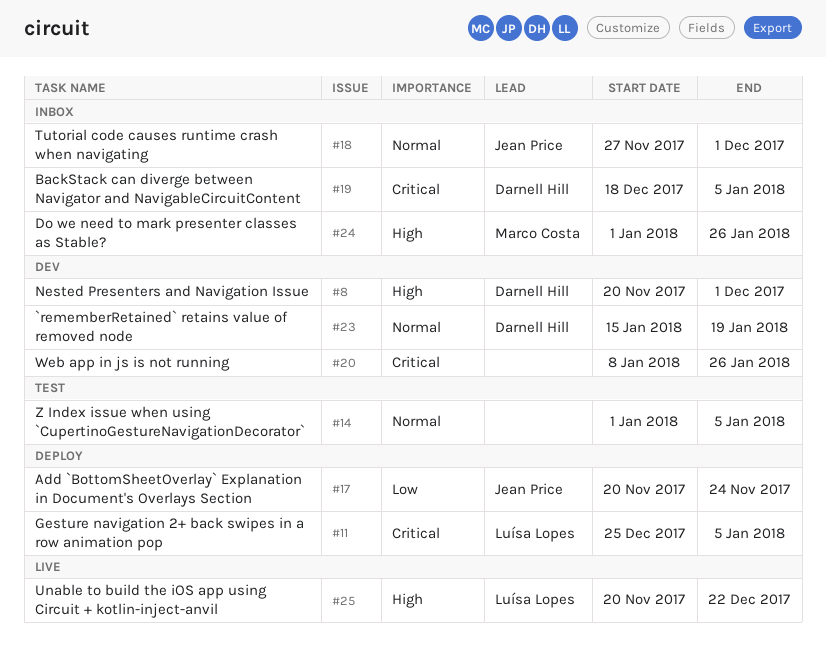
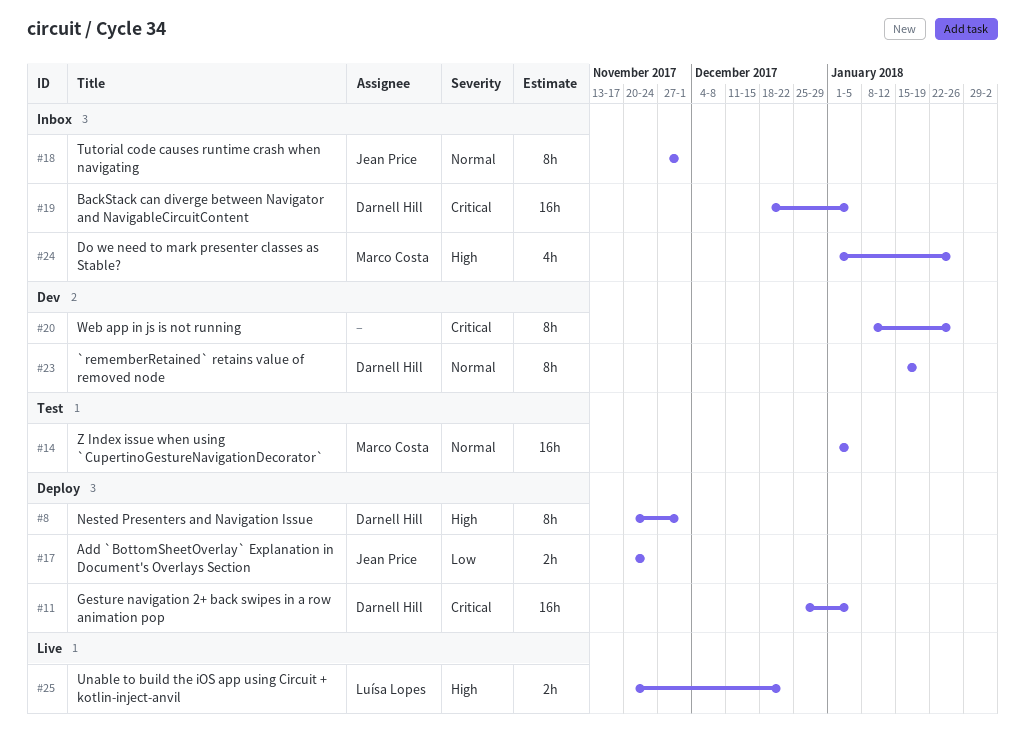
#8, status: Dev -> Deploy
#11, owner: Luísa Lopes -> Darnell Hill
#14, owner: none -> Marco Costa

